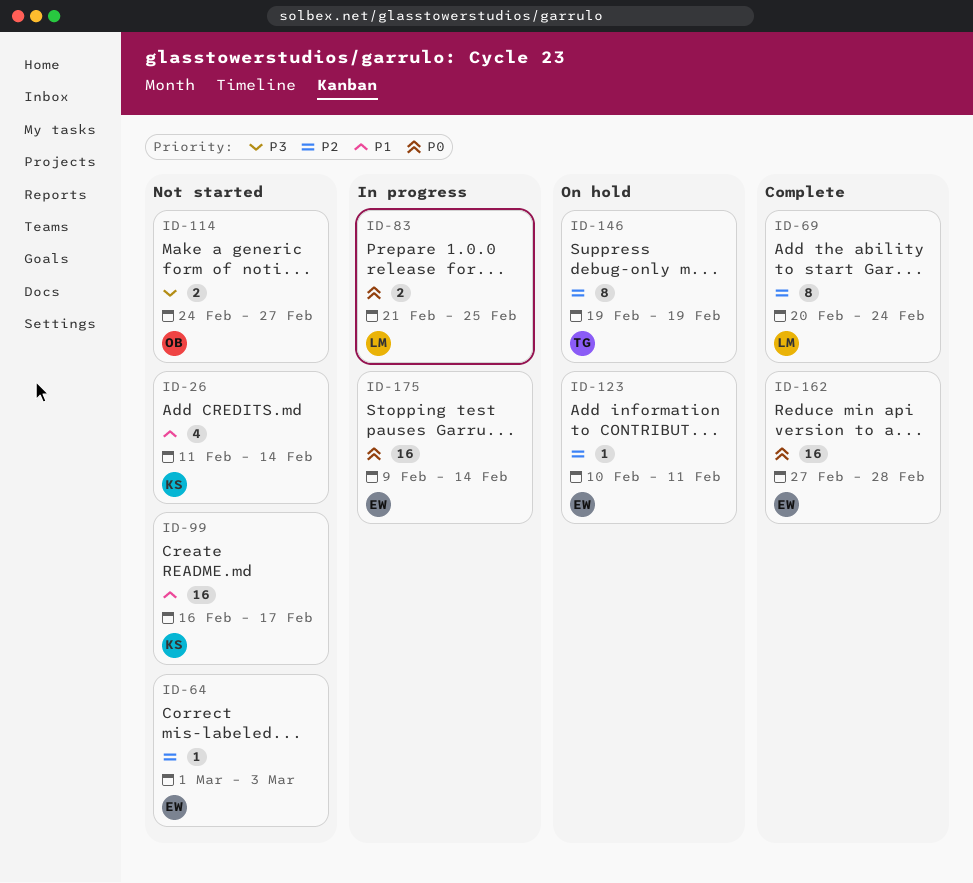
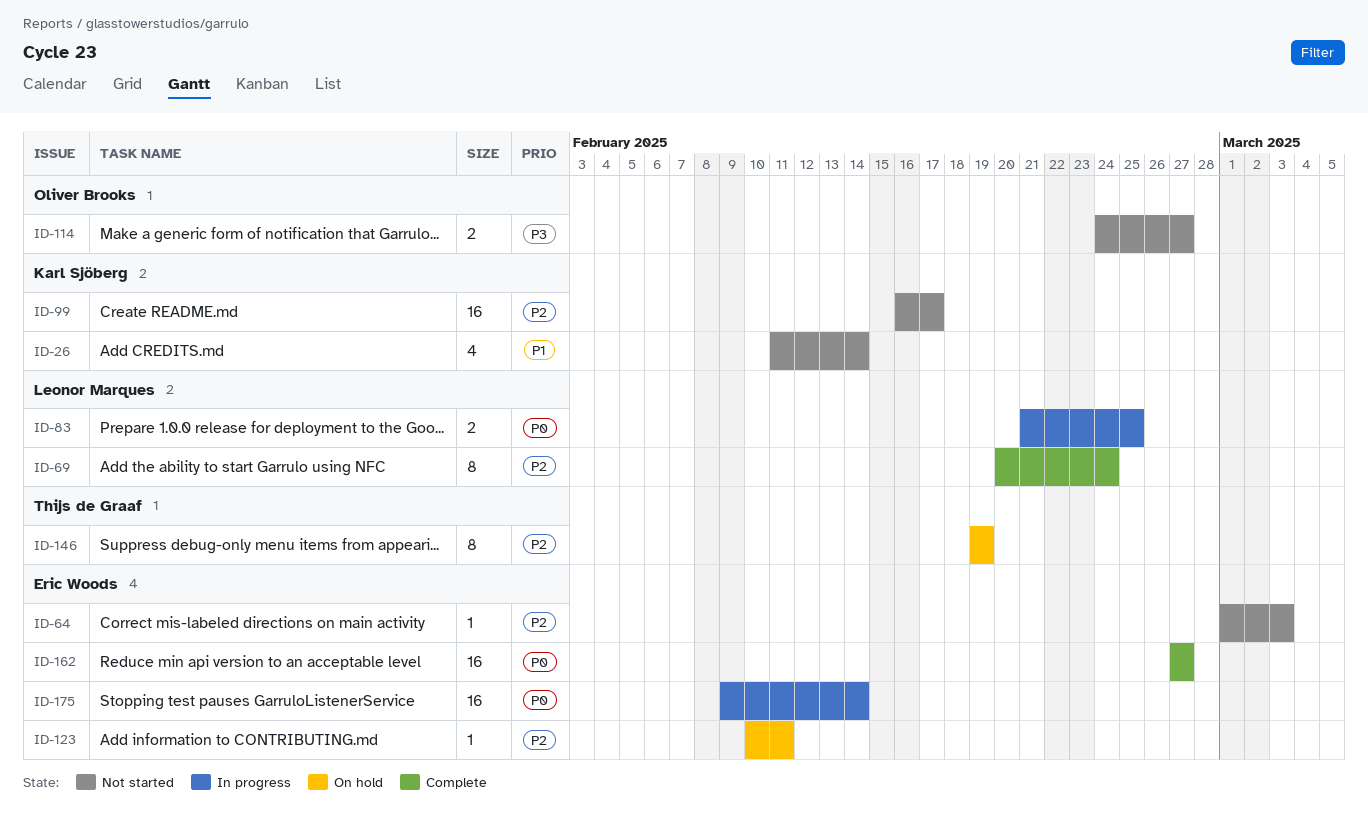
ID-99, priority: P1 -> P2
ID-162, due: Feb 28 -> Feb 27

